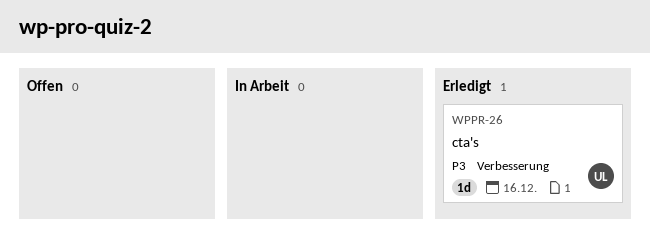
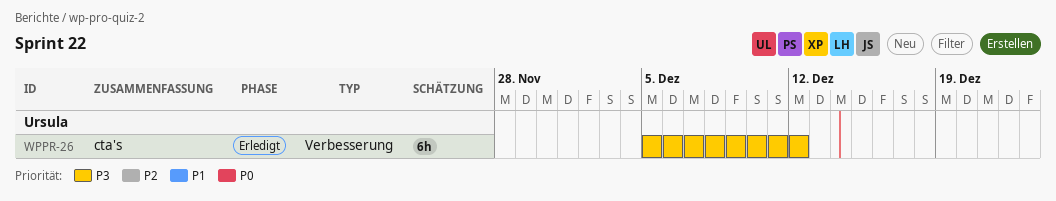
WPPR-26, estimate: 1d -> 6h
WPPR-26, due: Dec 16 -> Dec 12

